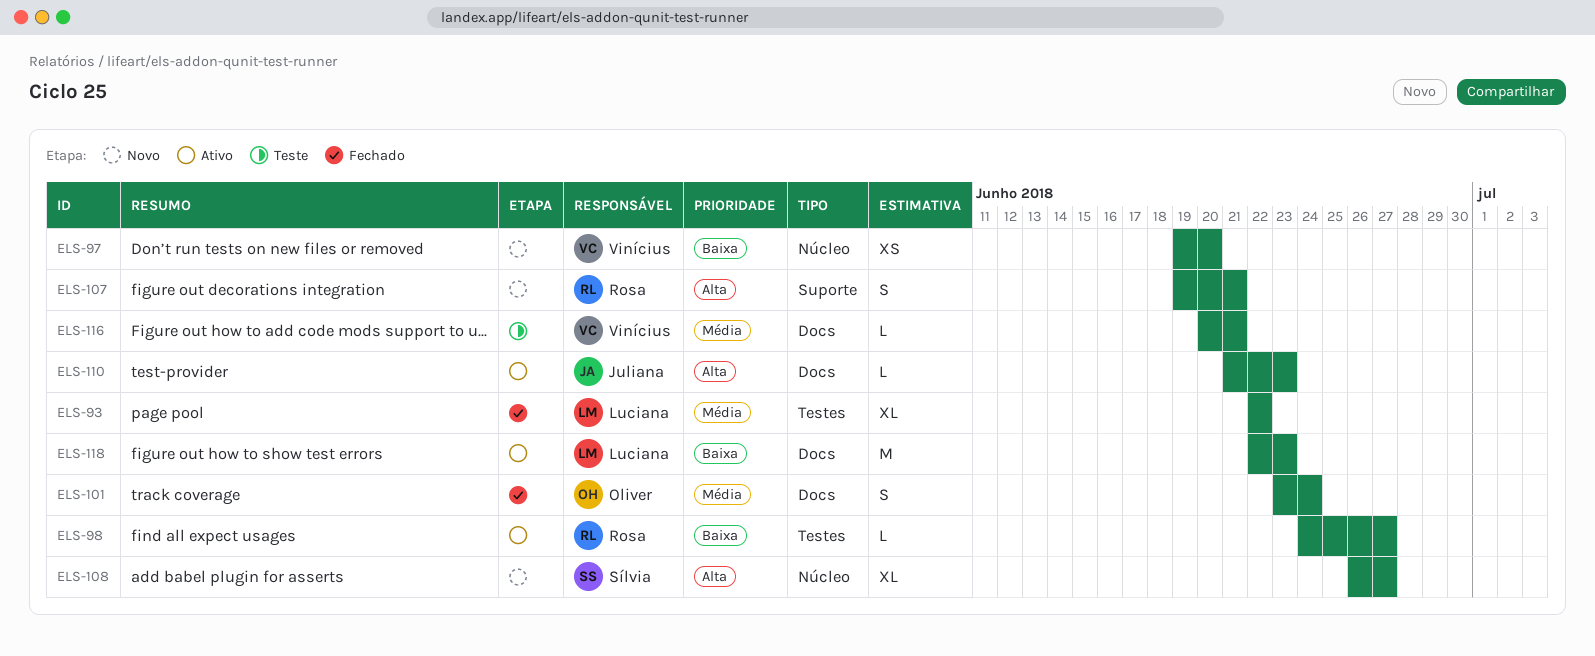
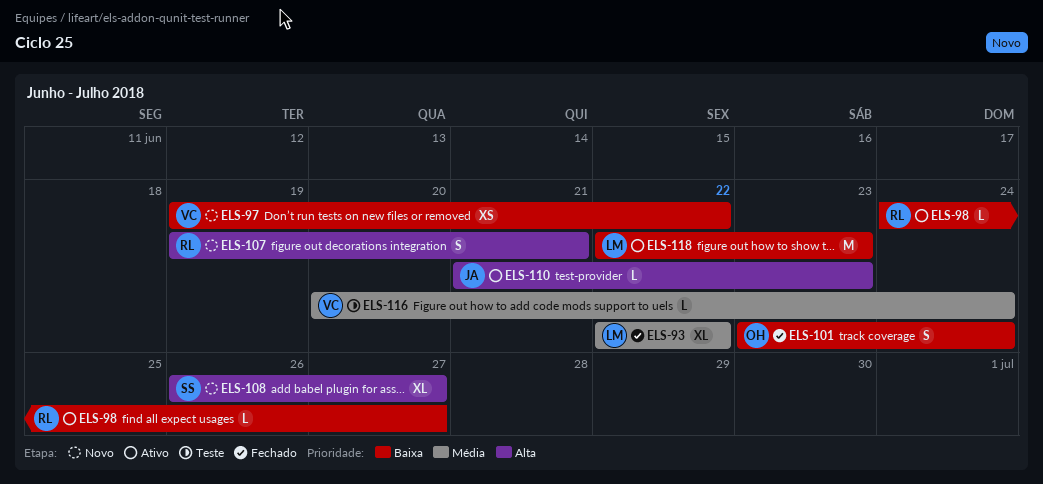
ELS-97, due: Jun 20 -> Jun 22
ELS-101, priority: Média -> Baixa
ELS-116, due: Jun 21 -> Jun 24

